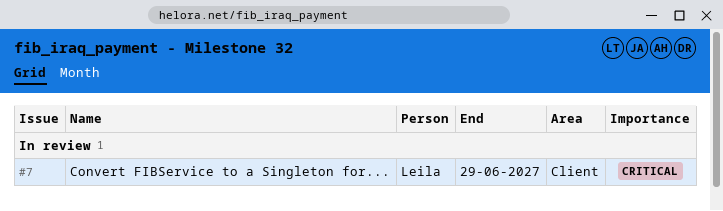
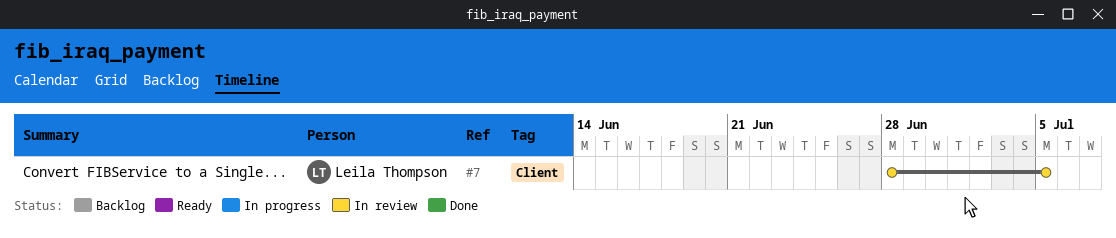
#7, due: Jun 29 -> Jul 5

